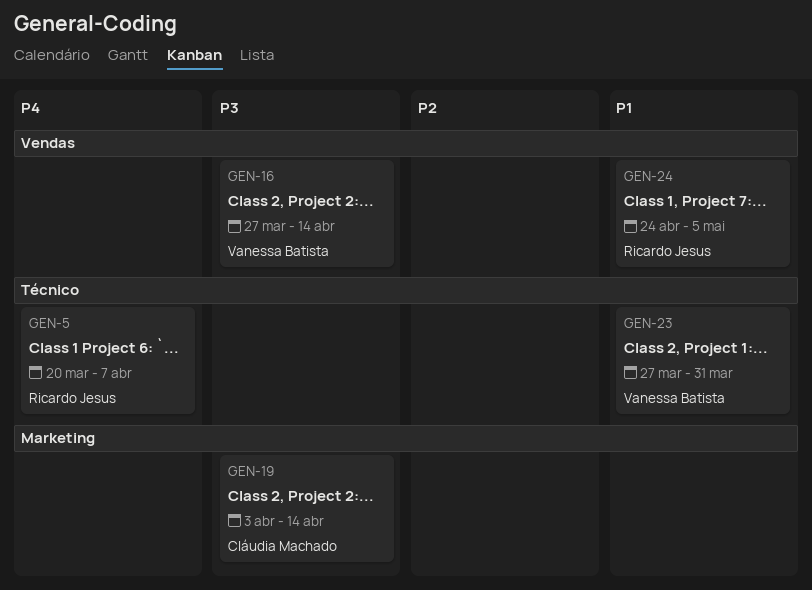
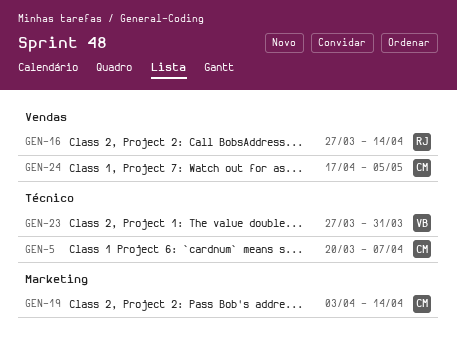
GEN-5, owner: Ricardo Jesus -> Cláudia Machado
GEN-16, owner: Vanessa Batista -> Ricardo Jesus
GEN-24, owner: Ricardo Jesus -> Cláudia Machado
GEN-24, start: Apr 24 -> Apr 17

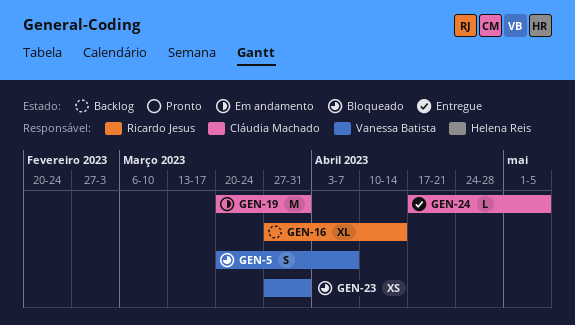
GEN-5, owner: Cláudia Machado -> Vanessa Batista
GEN-19, start: Apr 3 -> Mar 20
GEN-19, due: Apr 14 -> Mar 31

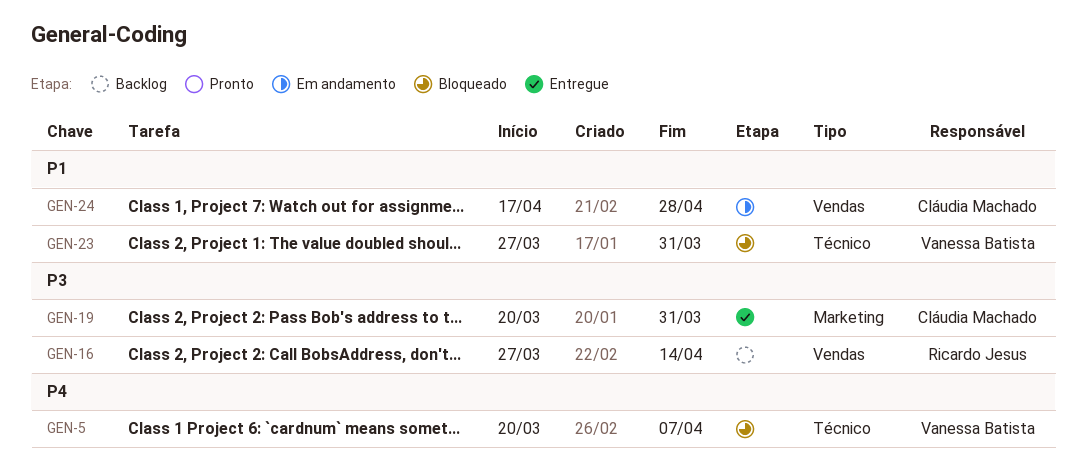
GEN-19, status: Em andamento -> Entregue
GEN-24, status: Entregue -> Em andamento
GEN-24, due: May 5 -> Apr 28

